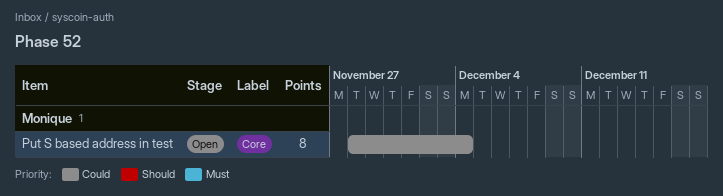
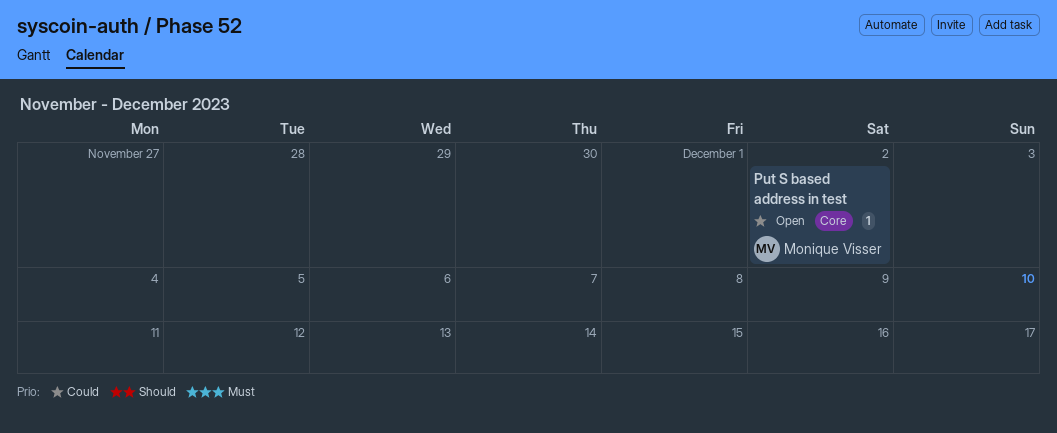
Put S based address in test, estimate: 8 -> 1
Put S based address in test, due: Dec 4 -> Dec 2

